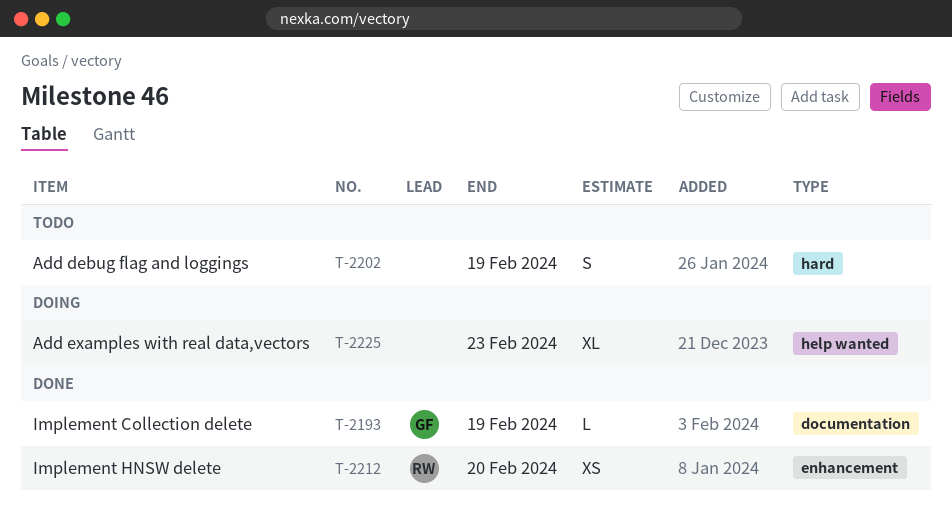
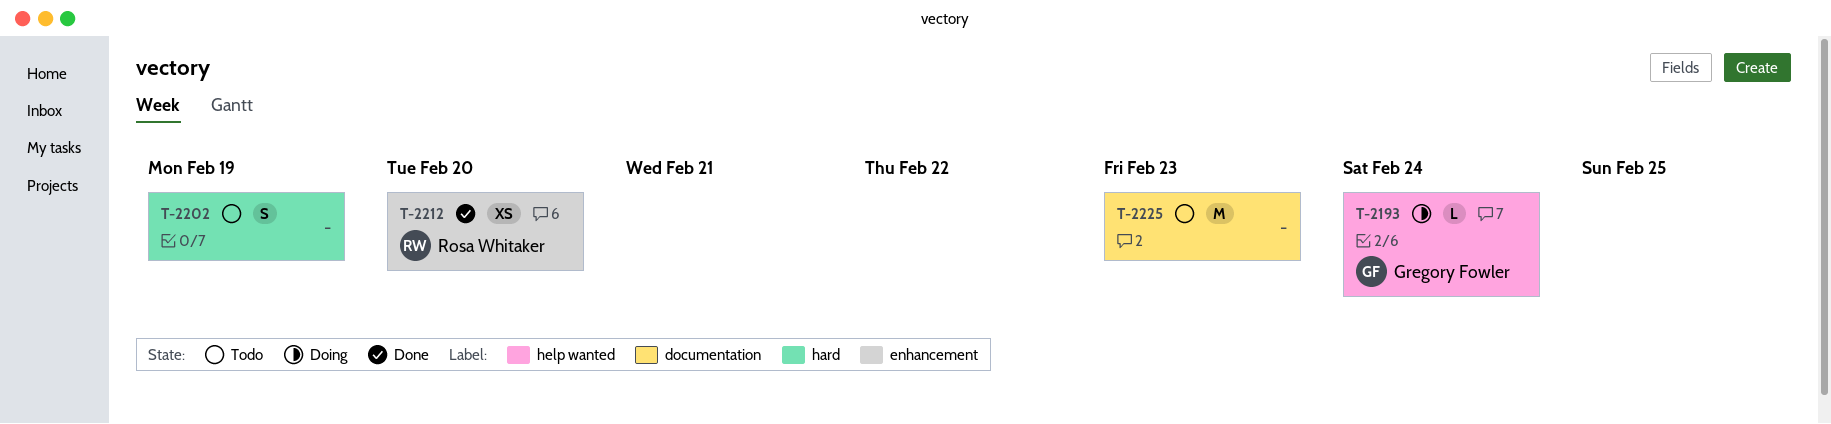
T-2193, status: Done -> Doing
T-2193, label: documentation -> help wanted
T-2193, due: Feb 19 -> Feb 24
T-2225, status: Doing -> Todo
T-2225, label: help wanted -> documentation
T-2225, estimate: XL -> M

